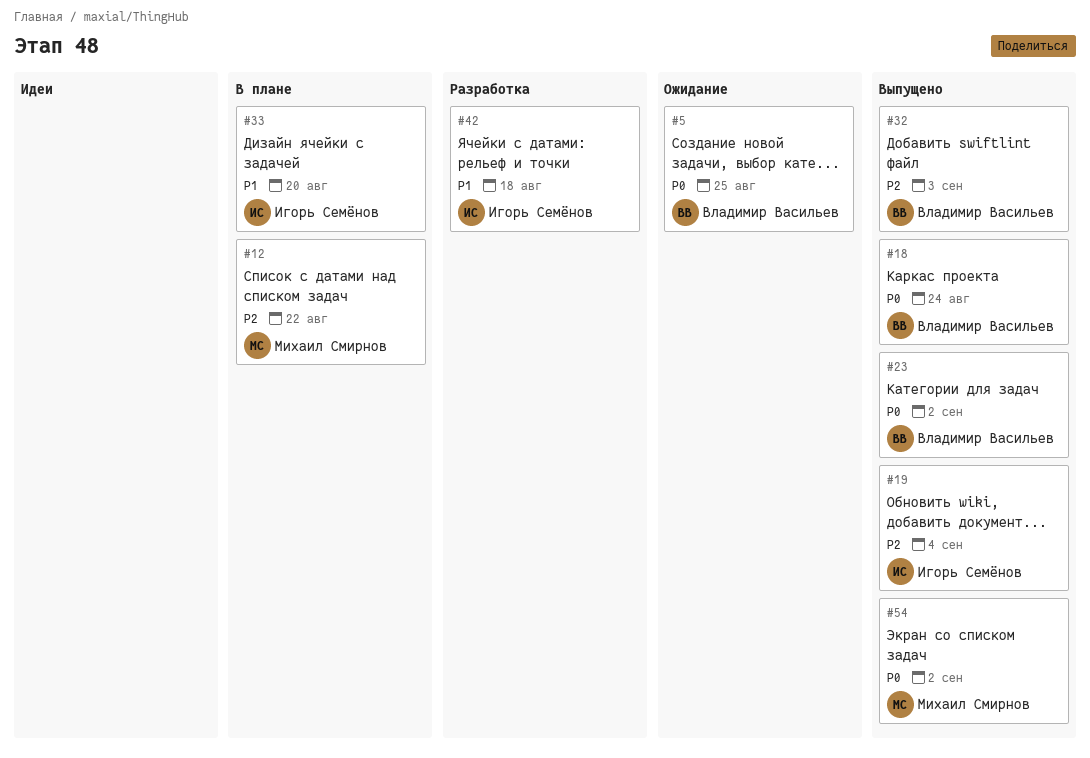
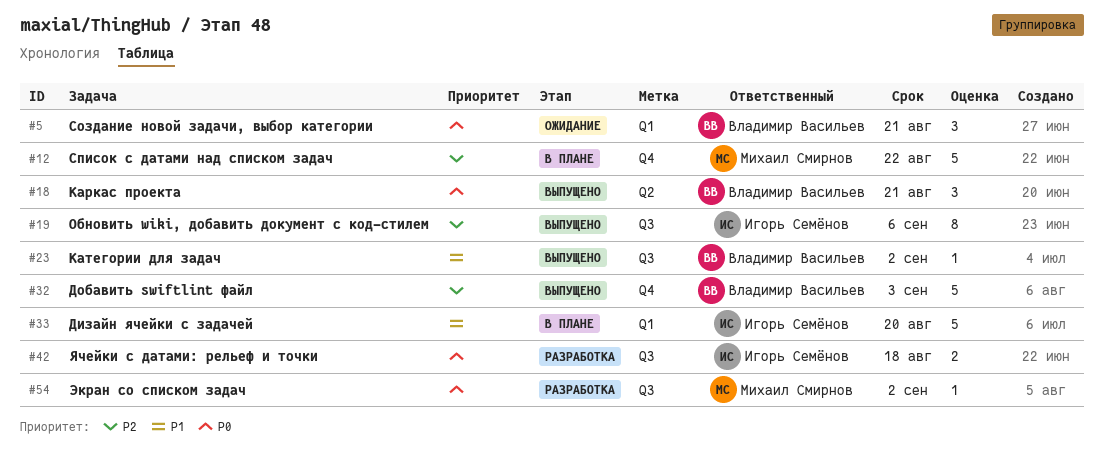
#5, due: Aug 25 -> Aug 21
#18, due: Aug 24 -> Aug 21
#19, due: Sep 4 -> Sep 6
#23, priority: P0 -> P1
#42, priority: P1 -> P0
#54, status: Выпущено -> Разработка

